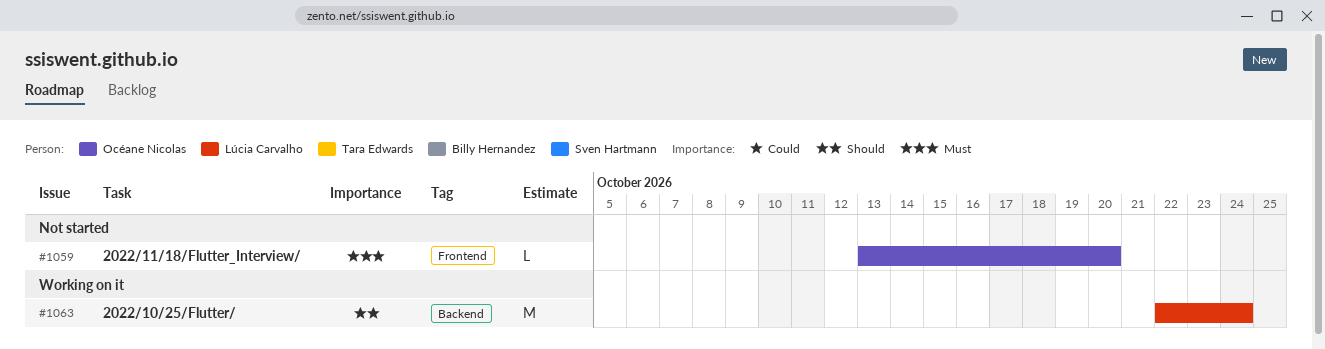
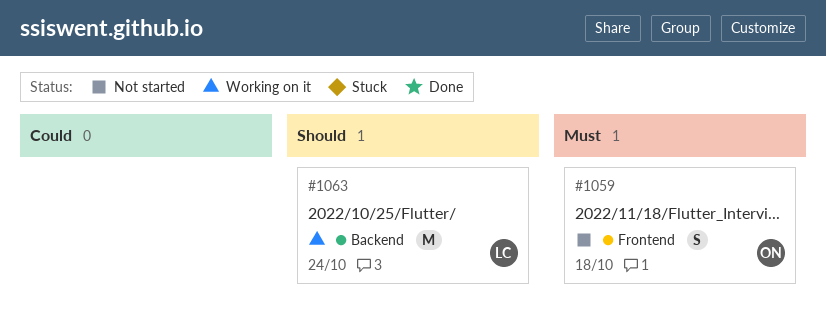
#1059, estimate: L -> S
#1059, due: Oct 20 -> Oct 18

